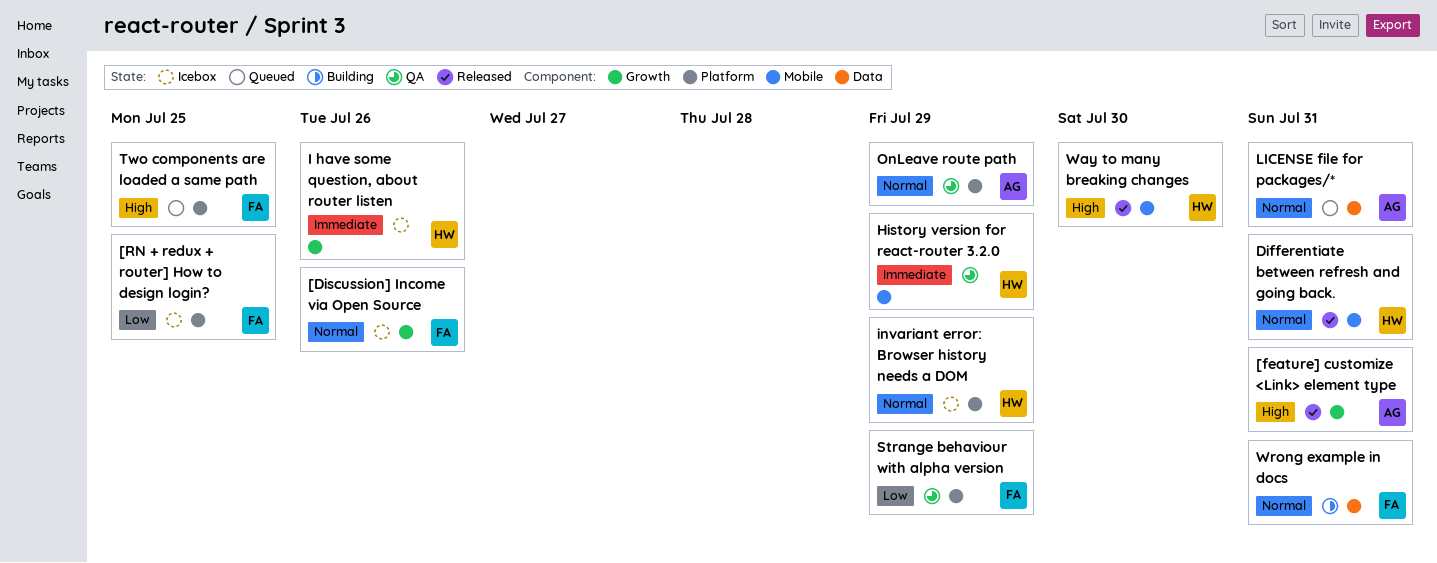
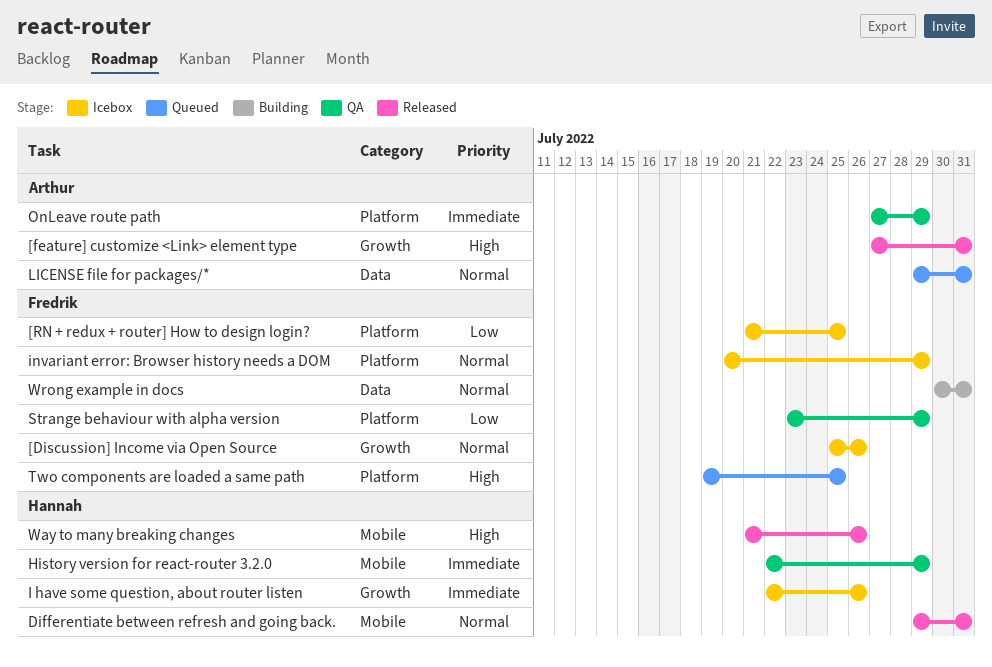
invariant error: Browser history needs a DOM, owner: Hannah -> Fredrik
OnLeave route path, priority: Normal -> Immediate
Way to many breaking changes, due: Jul 30 -> Jul 26

